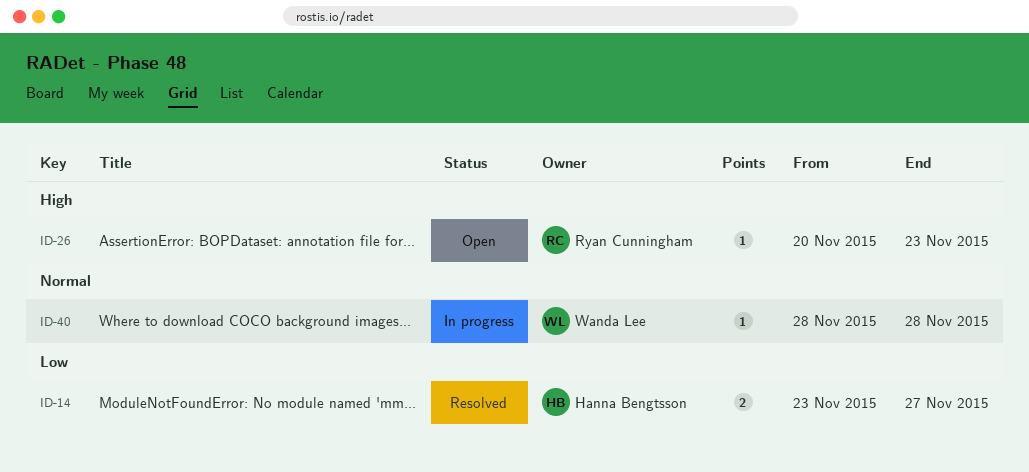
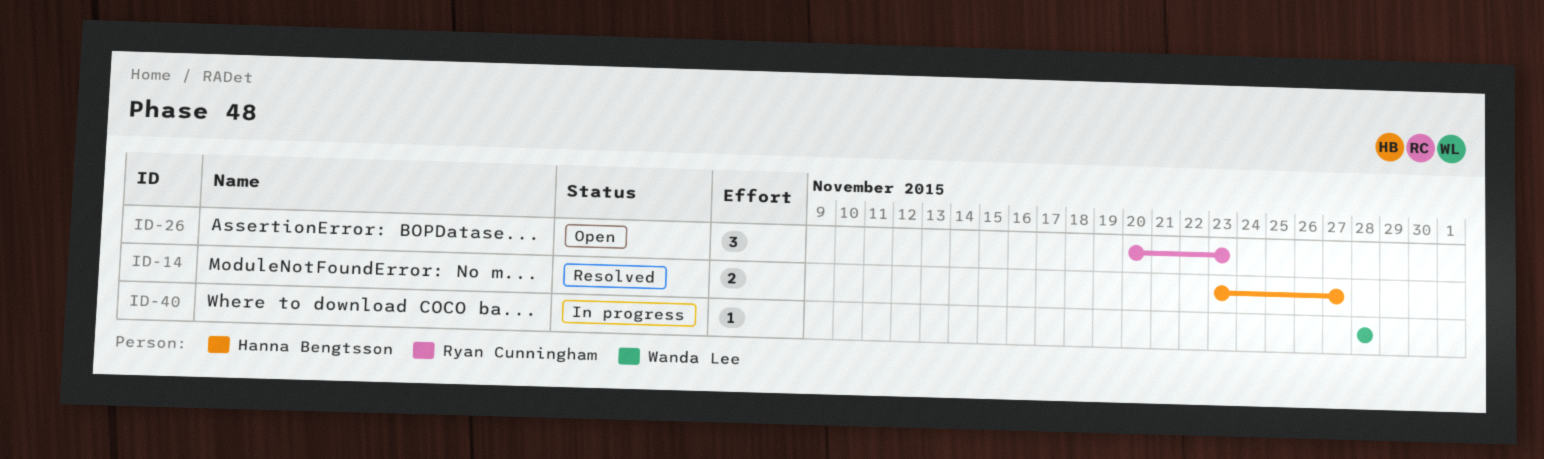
ID-26, estimate: 1 -> 3

